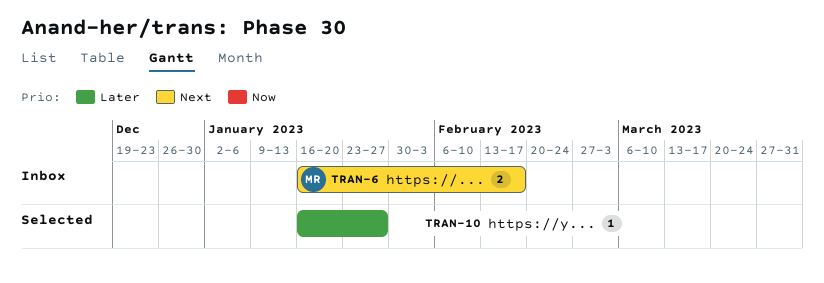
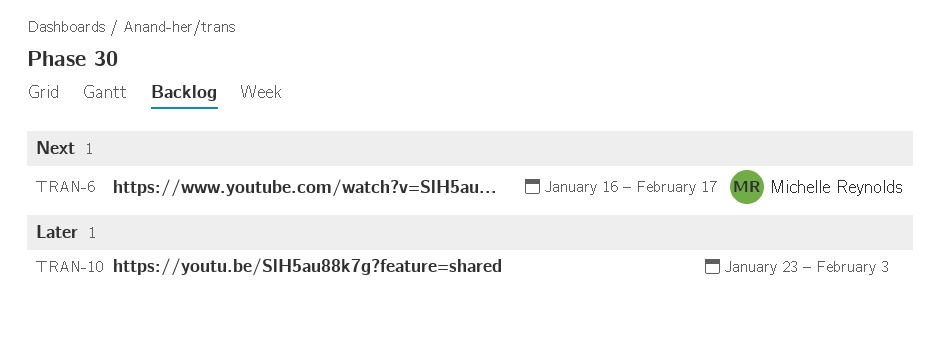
TRAN-10, start: Jan 16 -> Jan 23
TRAN-10, due: Jan 27 -> Feb 3

